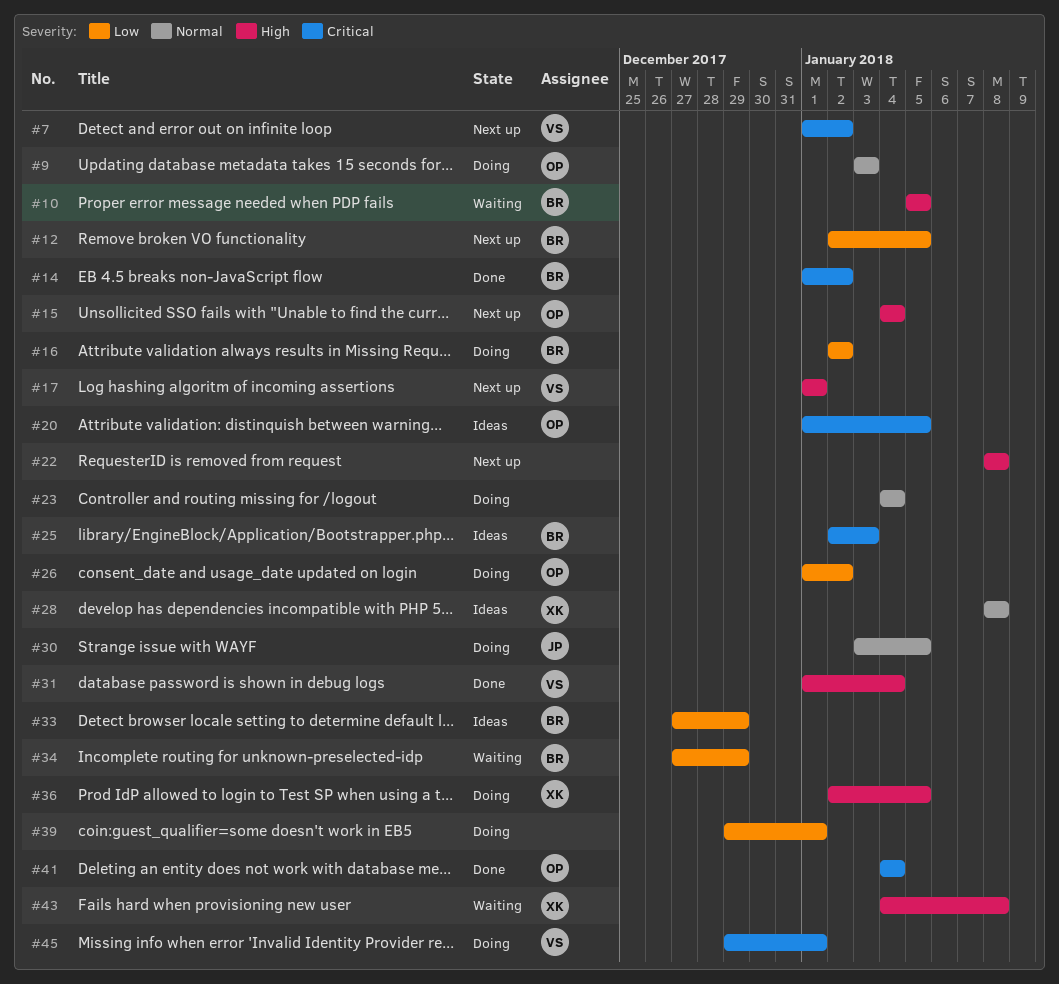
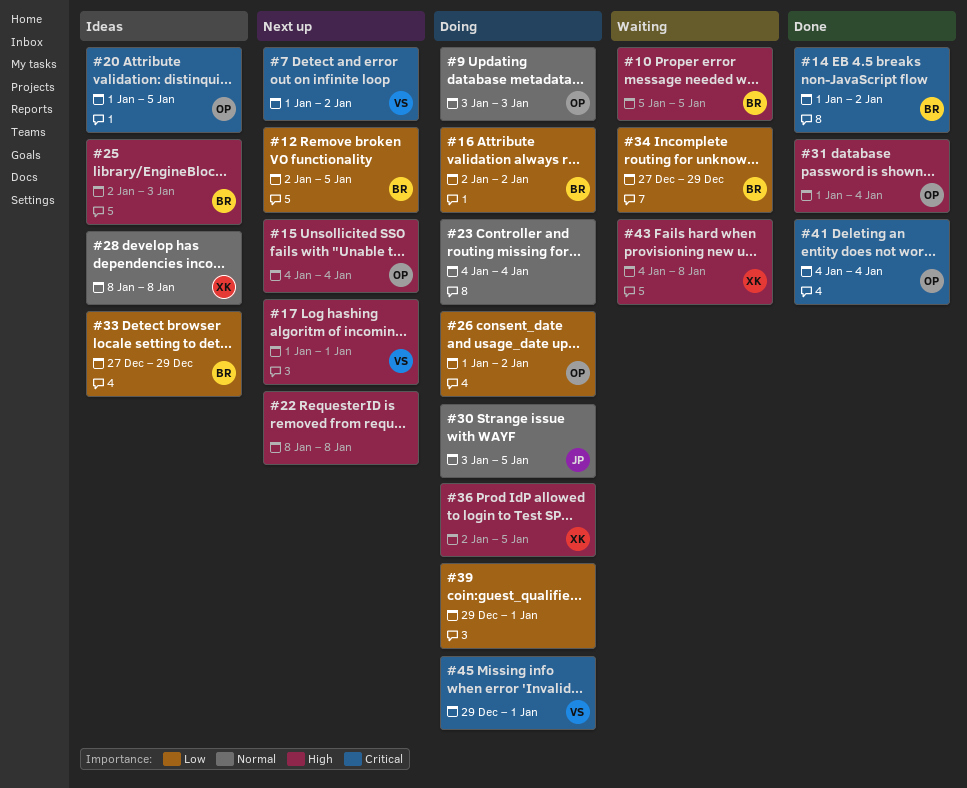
#25, priority: Critical -> High
#31, owner: VS -> OP

